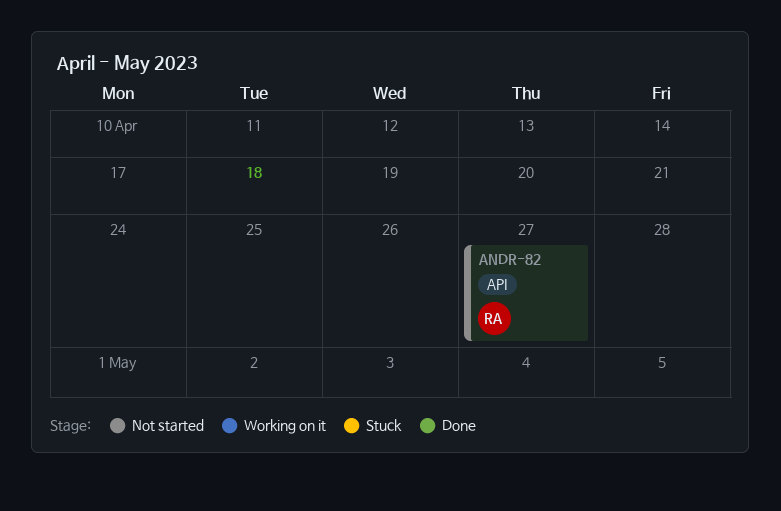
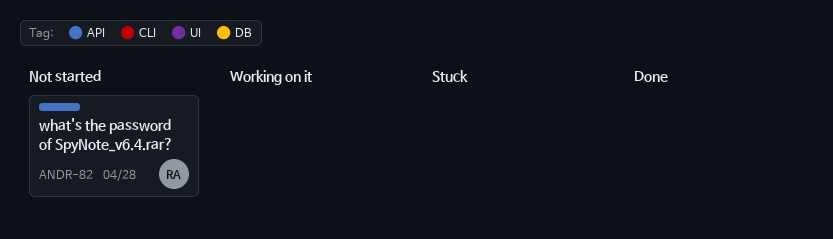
ANDR-82, due: Apr 27 -> Apr 28

